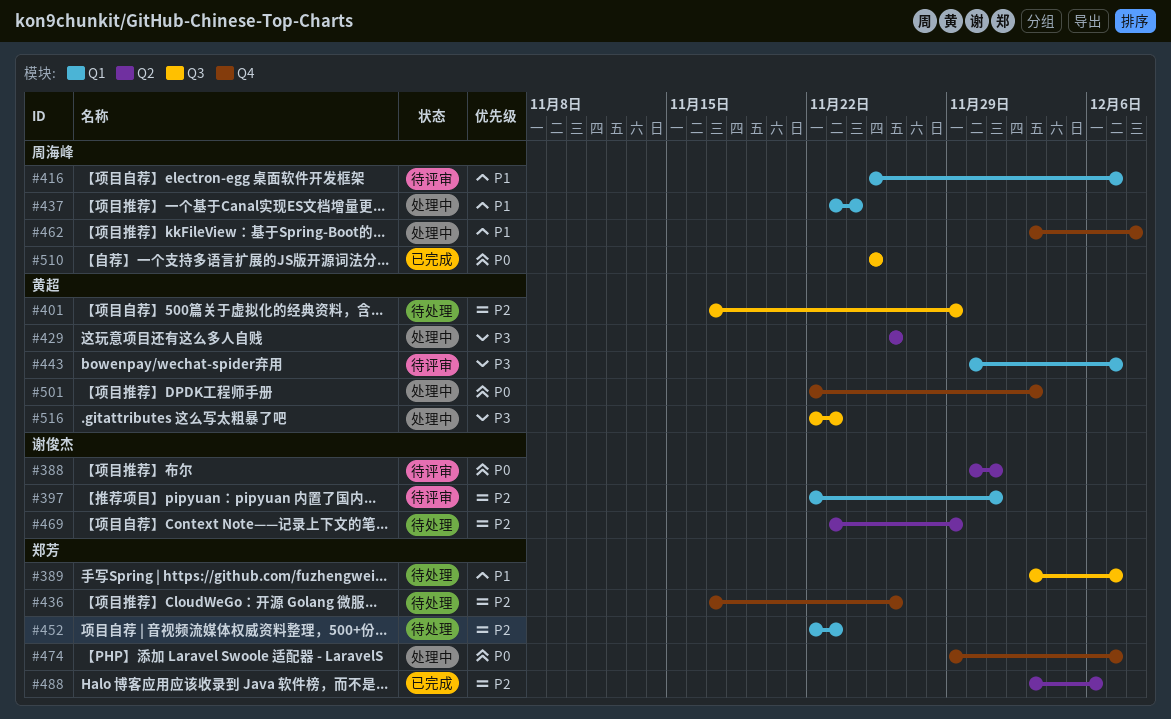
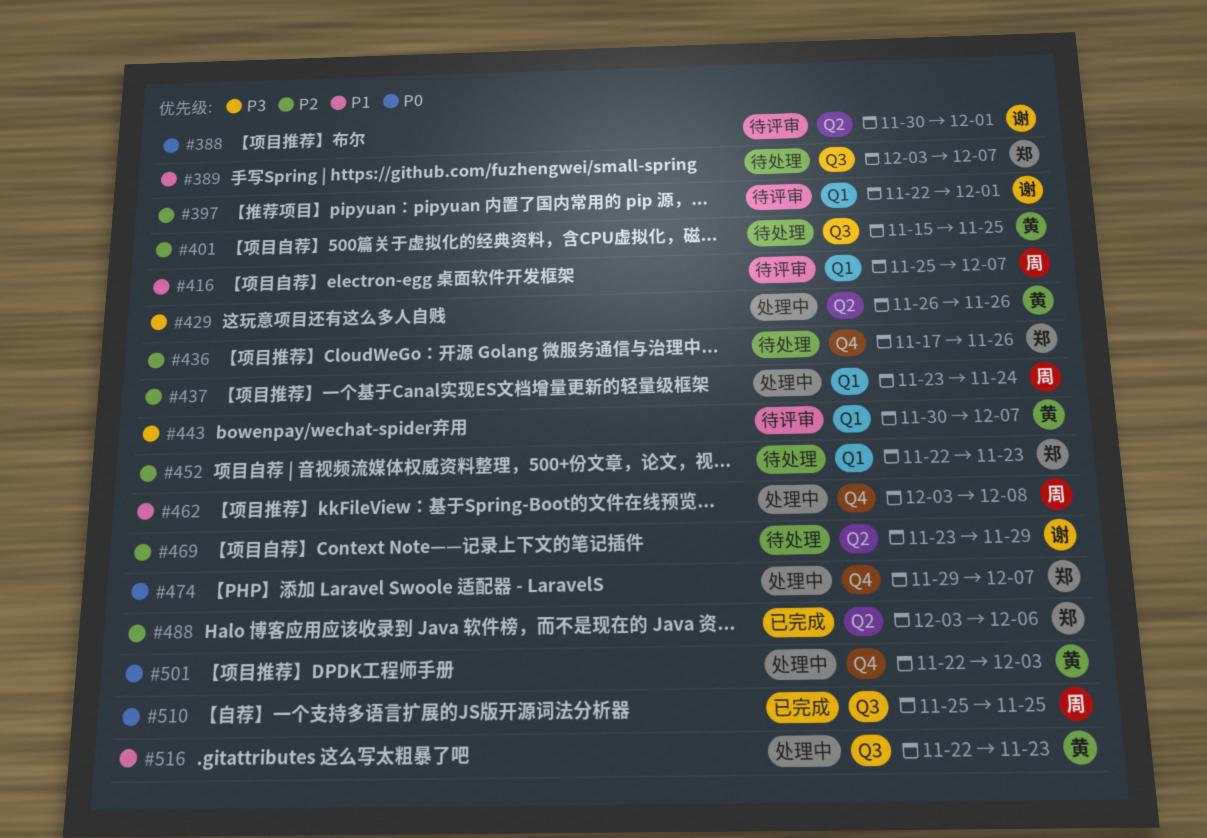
#401, start: Nov 17 -> Nov 15
#401, due: Nov 29 -> Nov 25
#437, priority: P1 -> P2
#516, priority: P3 -> P1

